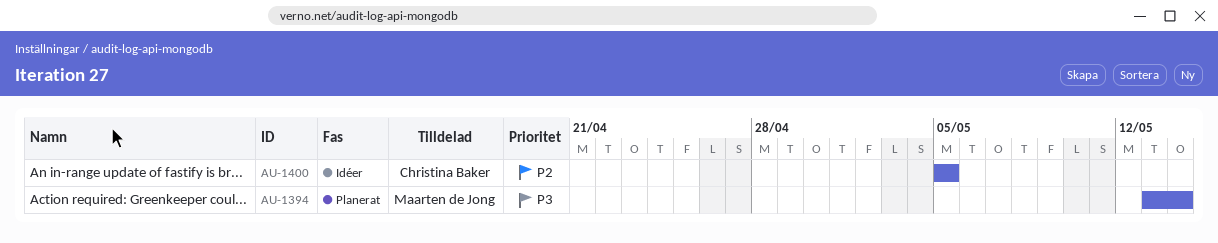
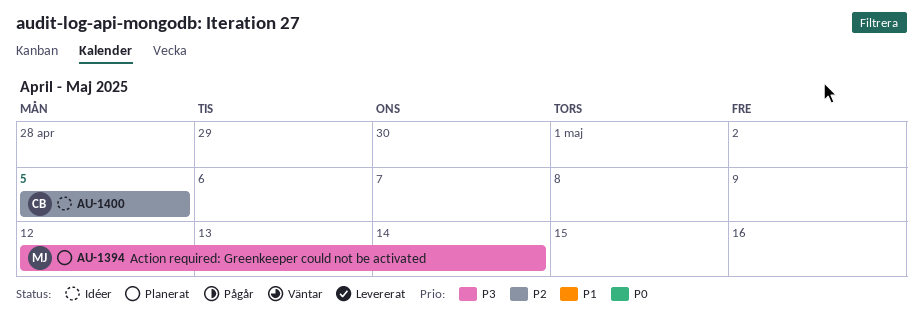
AU-1394, start: May 13 -> May 12

